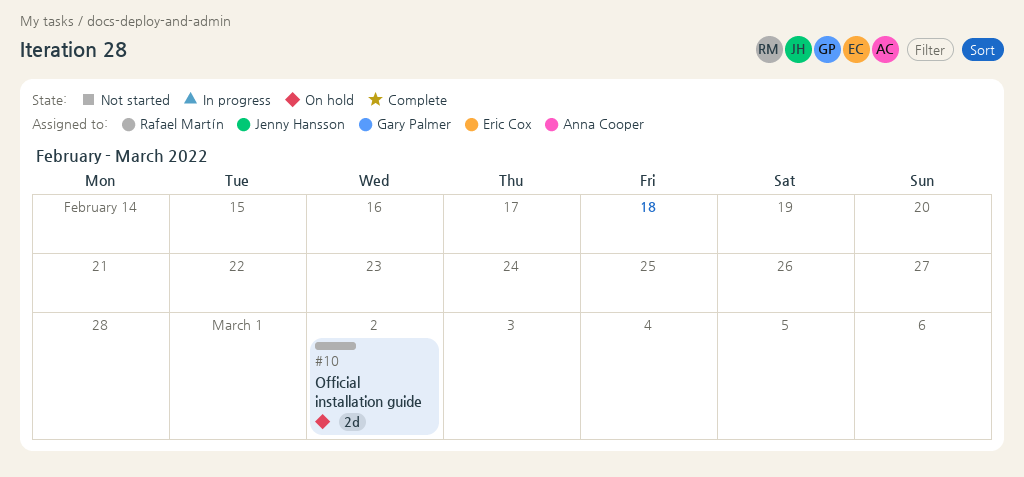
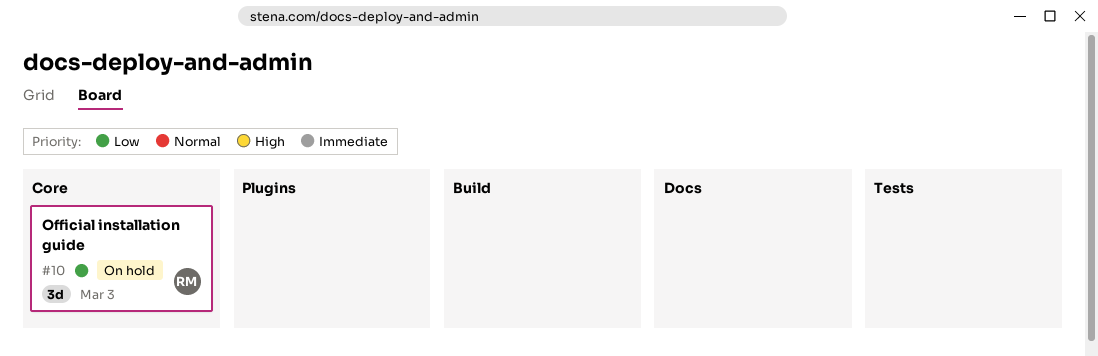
#10, estimate: 2d -> 3d
#10, due: Mar 2 -> Mar 3

